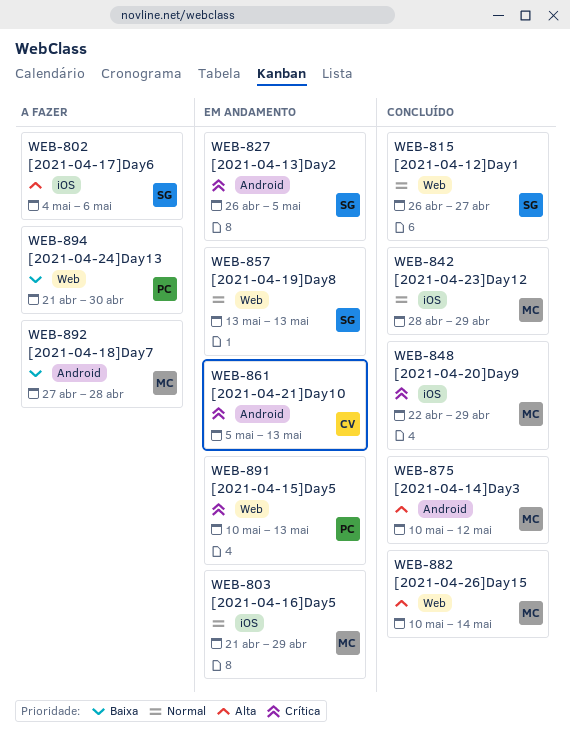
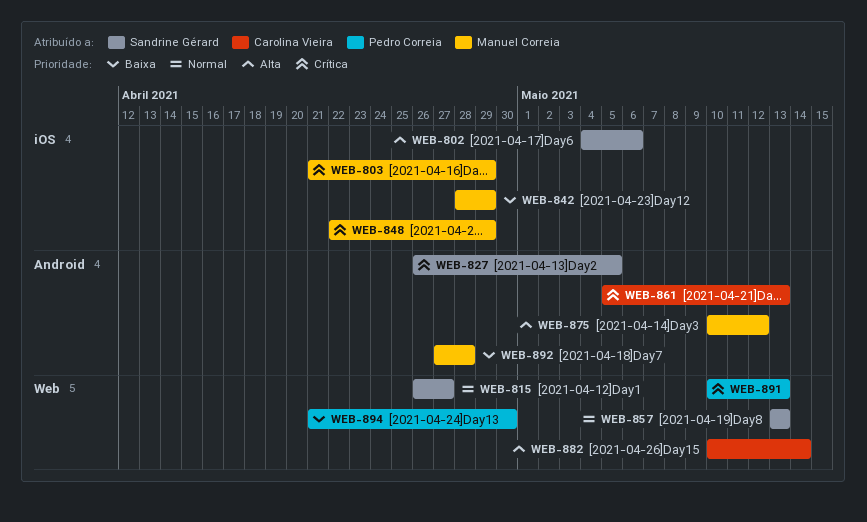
WEB-803, priority: Normal -> Crítica
WEB-842, priority: Normal -> Baixa
WEB-882, owner: Manuel Correia -> Carolina Vieira

